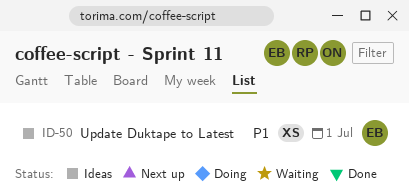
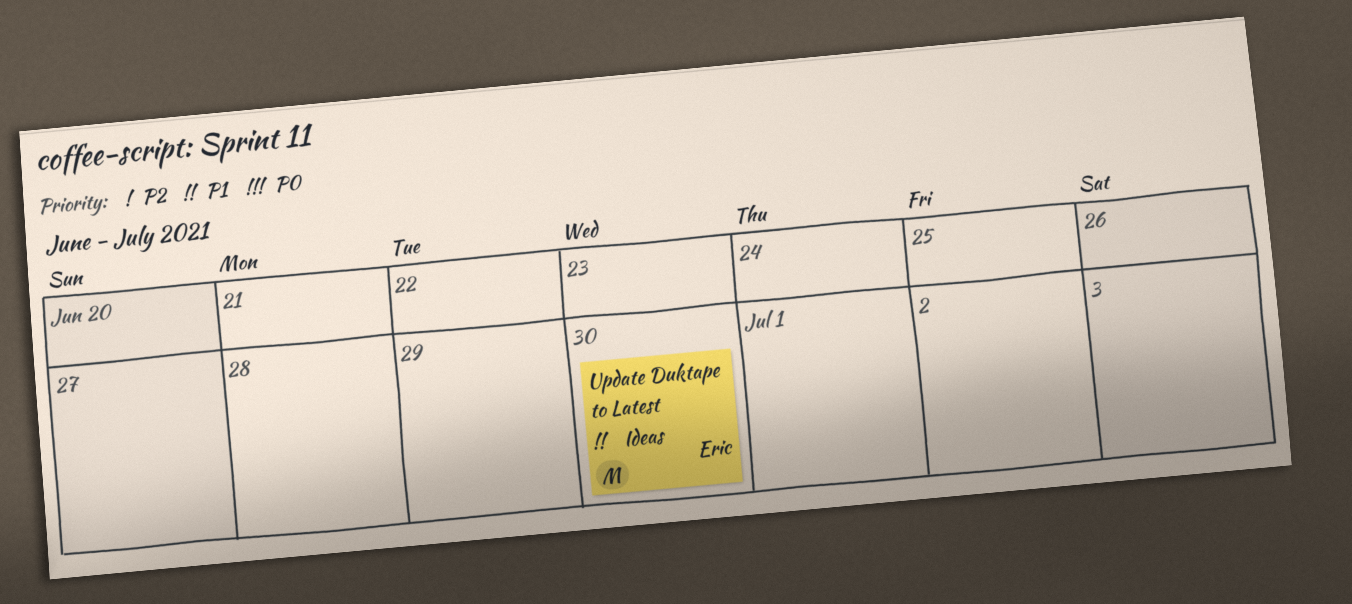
Update Duktape to Latest, estimate: XS -> M
Update Duktape to Latest, due: Jul 1 -> Jun 30

